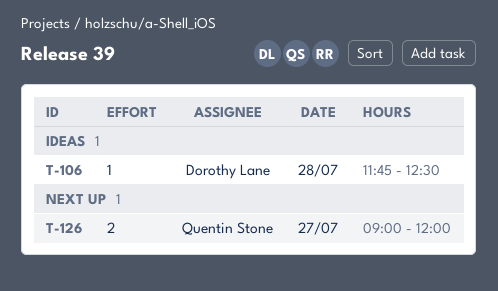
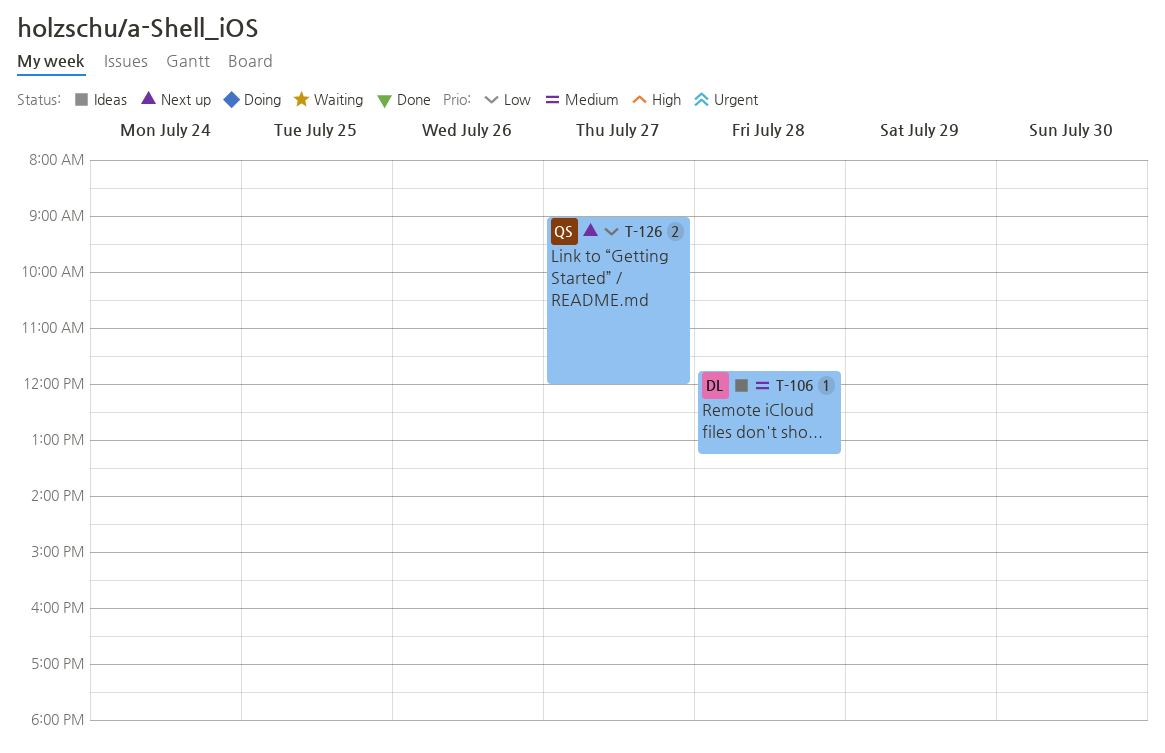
T-106, ends: 12:30 -> 13:15

